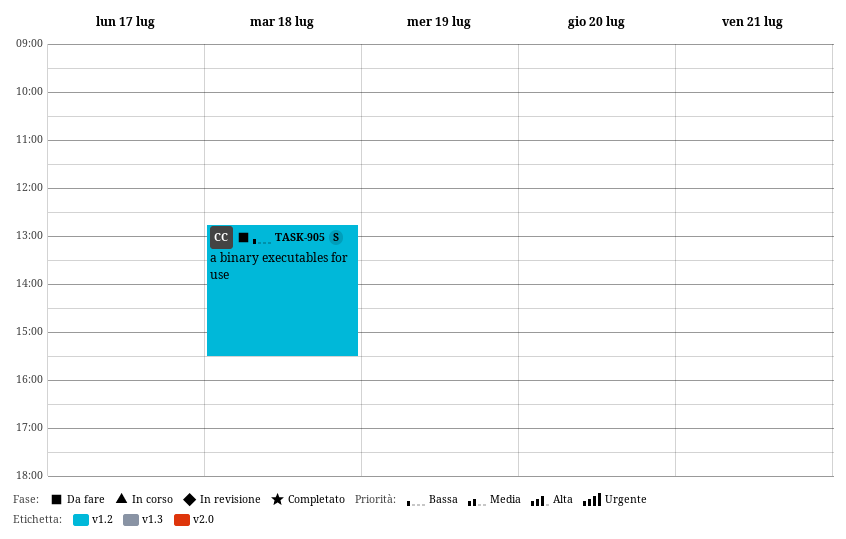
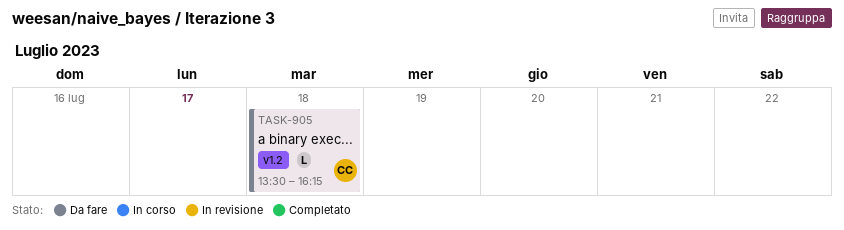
TASK-905, estimate: S -> L
TASK-905, begins: 12:45 -> 13:30
TASK-905, ends: 15:30 -> 16:15

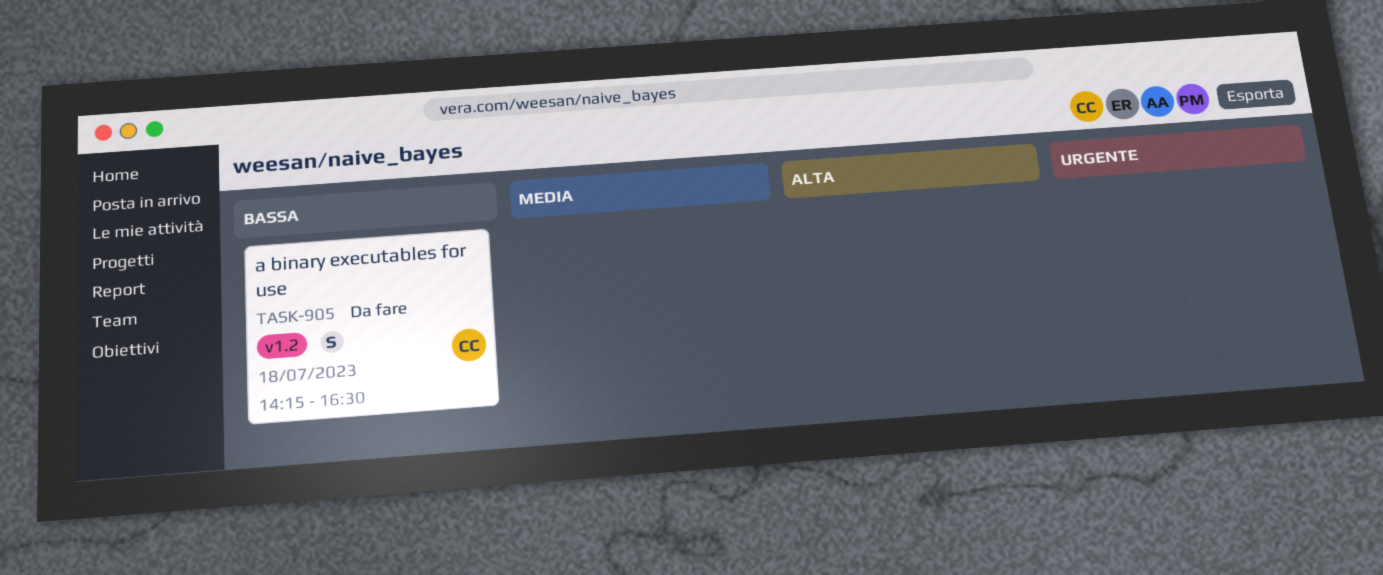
TASK-905, estimate: L -> S
TASK-905, begins: 13:30 -> 14:15
TASK-905, ends: 16:15 -> 16:30

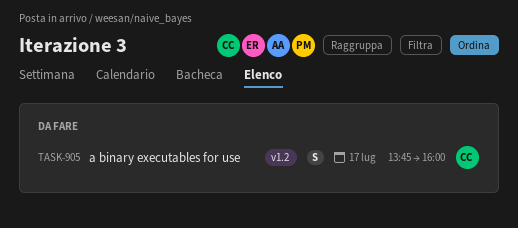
TASK-905, day: Jul 18 -> Jul 17
TASK-905, begins: 14:15 -> 13:45
TASK-905, ends: 16:30 -> 16:00

